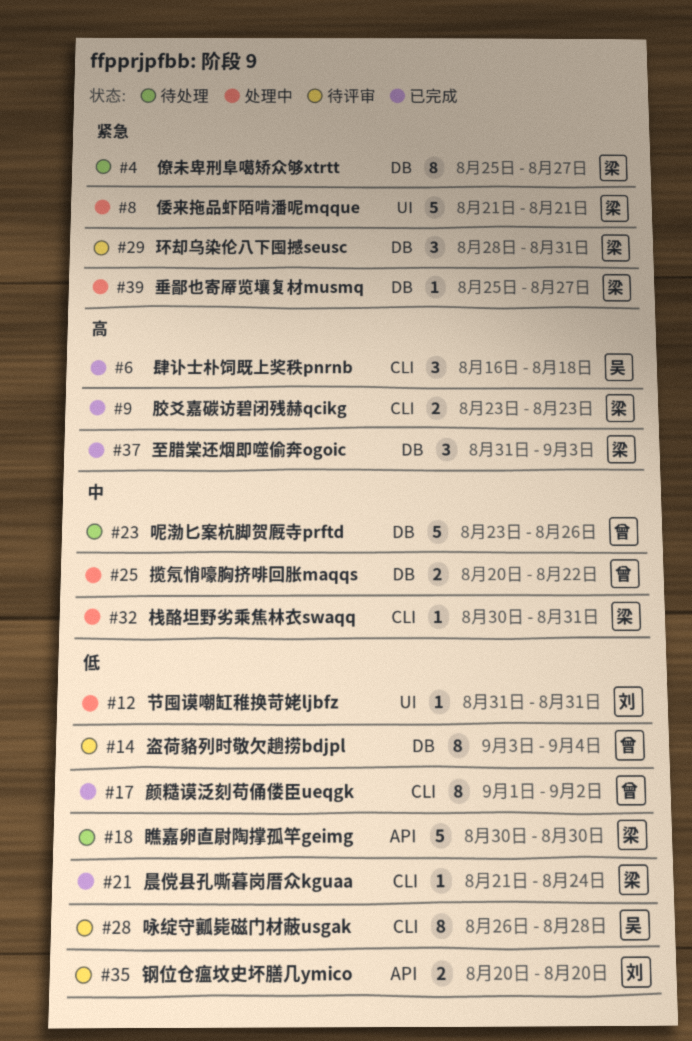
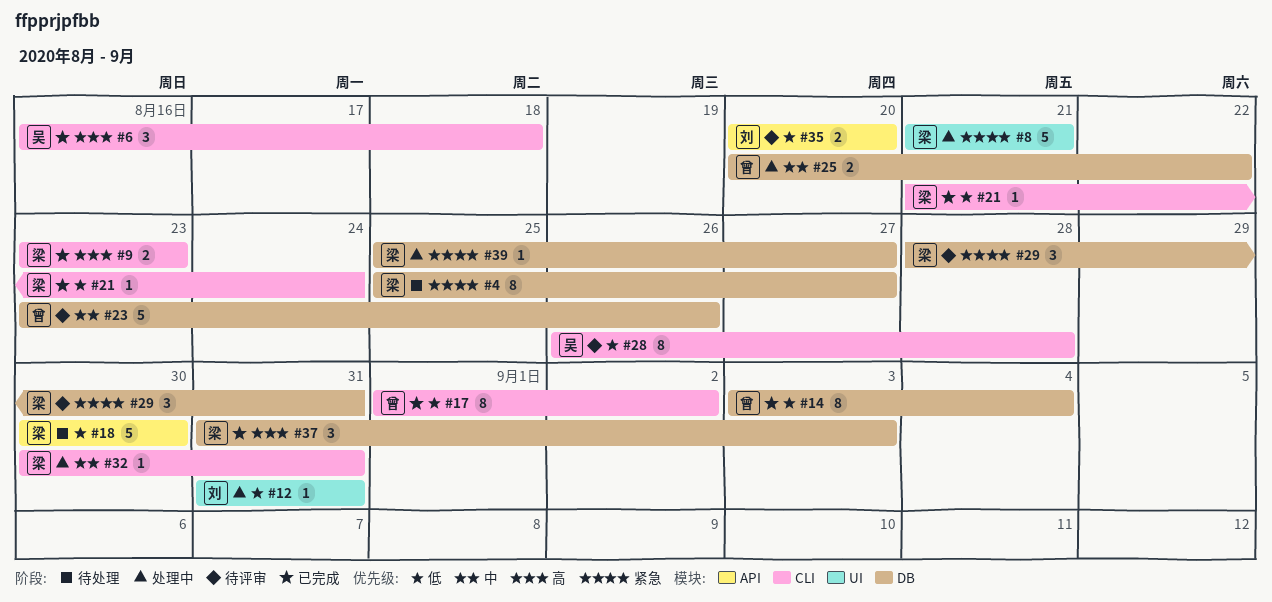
#14, status: 待评审 -> 已完成
#23, status: 待处理 -> 待评审

